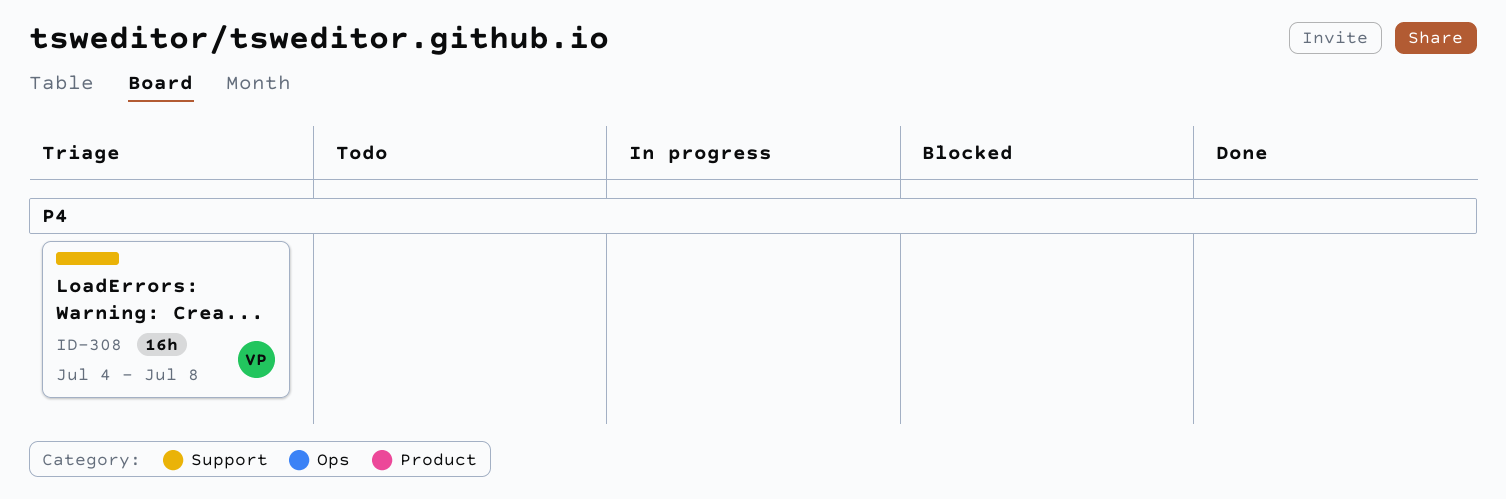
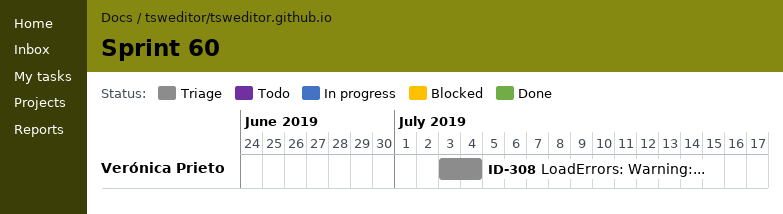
ID-308, start: Jul 4 -> Jul 3
ID-308, due: Jul 8 -> Jul 4

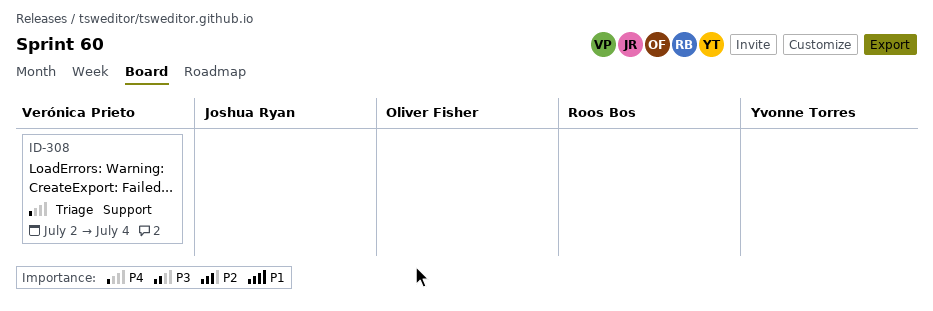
ID-308, start: Jul 3 -> Jul 2

